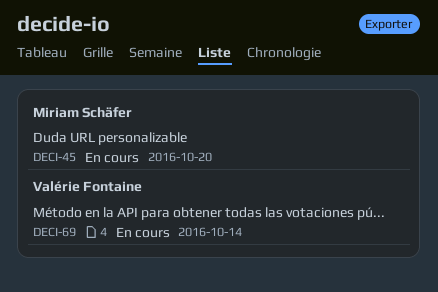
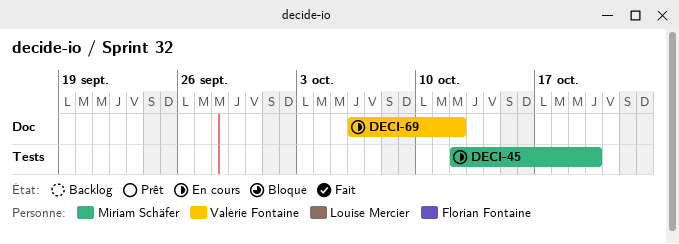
DECI-69, due: Oct 14 -> Oct 12

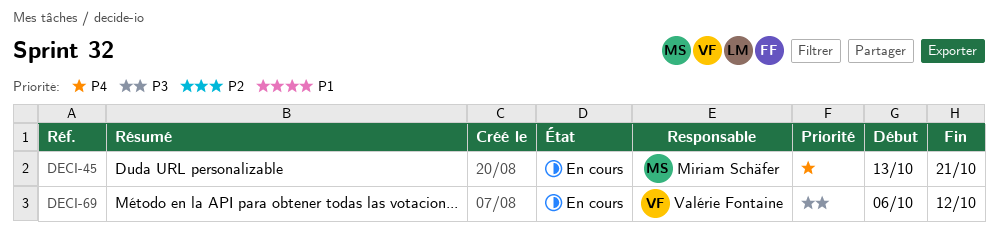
DECI-45, start: Oct 12 -> Oct 13
DECI-45, due: Oct 20 -> Oct 21

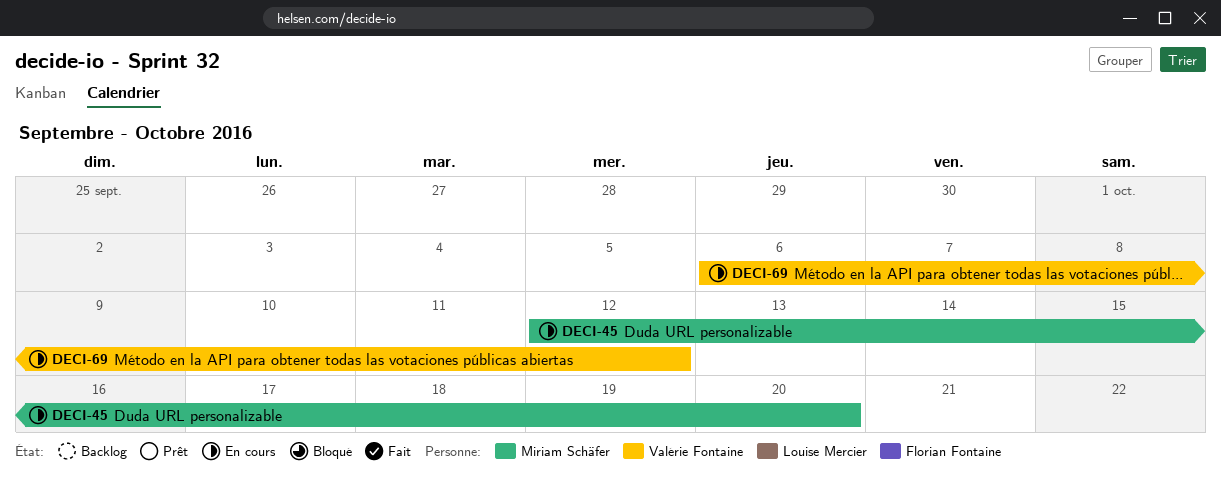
DECI-45, start: Oct 13 -> Oct 12
DECI-45, due: Oct 21 -> Oct 20

